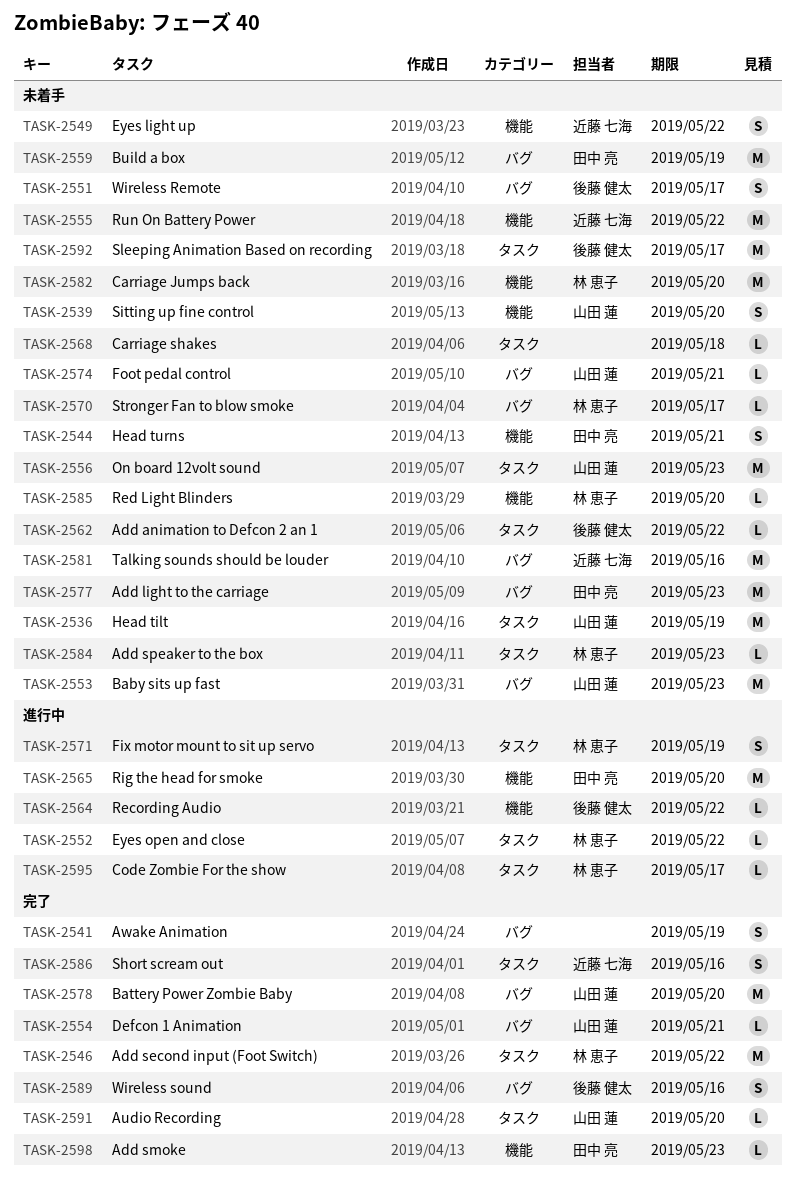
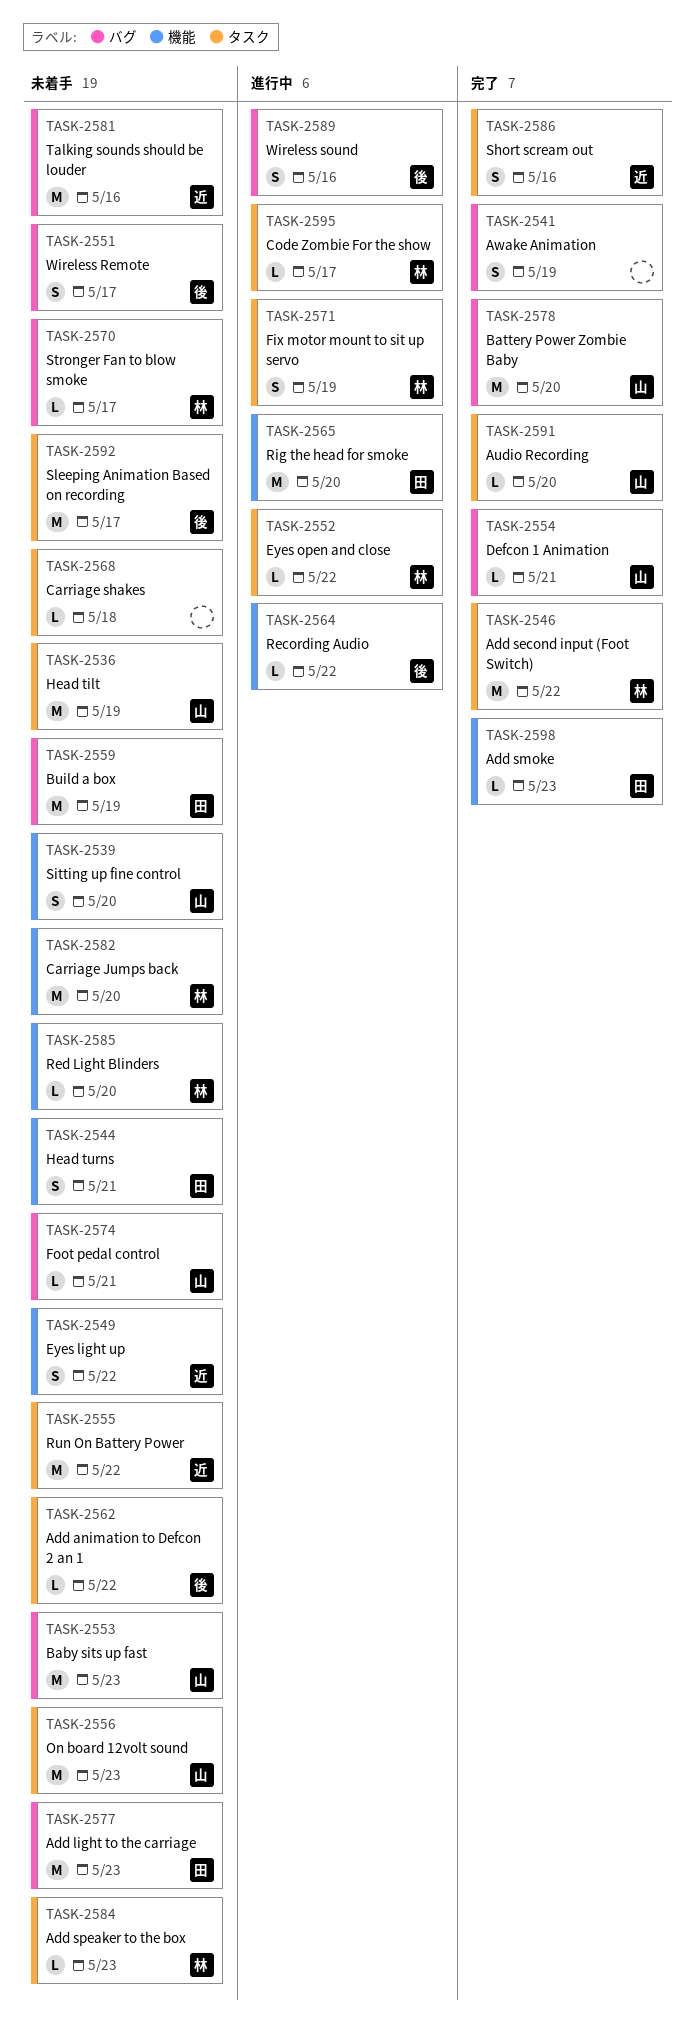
TASK-2555, label: 機能 -> タスク
TASK-2589, status: 完了 -> 進行中

